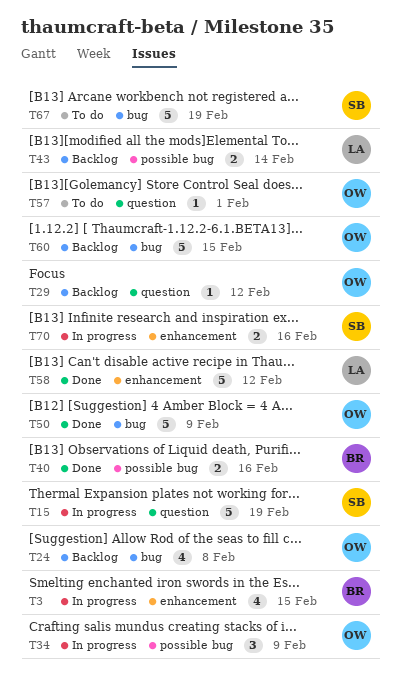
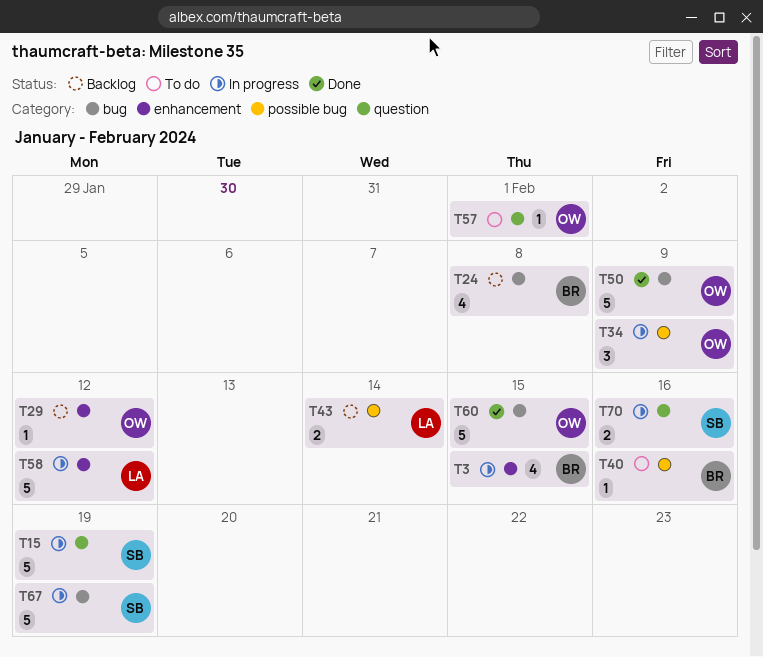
T24, owner: OW -> BR
T29, label: question -> enhancement
T40, status: Done -> To do
T40, estimate: 2 -> 1
T58, status: Done -> In progress
T60, status: Backlog -> Done
T67, status: To do -> In progress
T70, label: enhancement -> question

